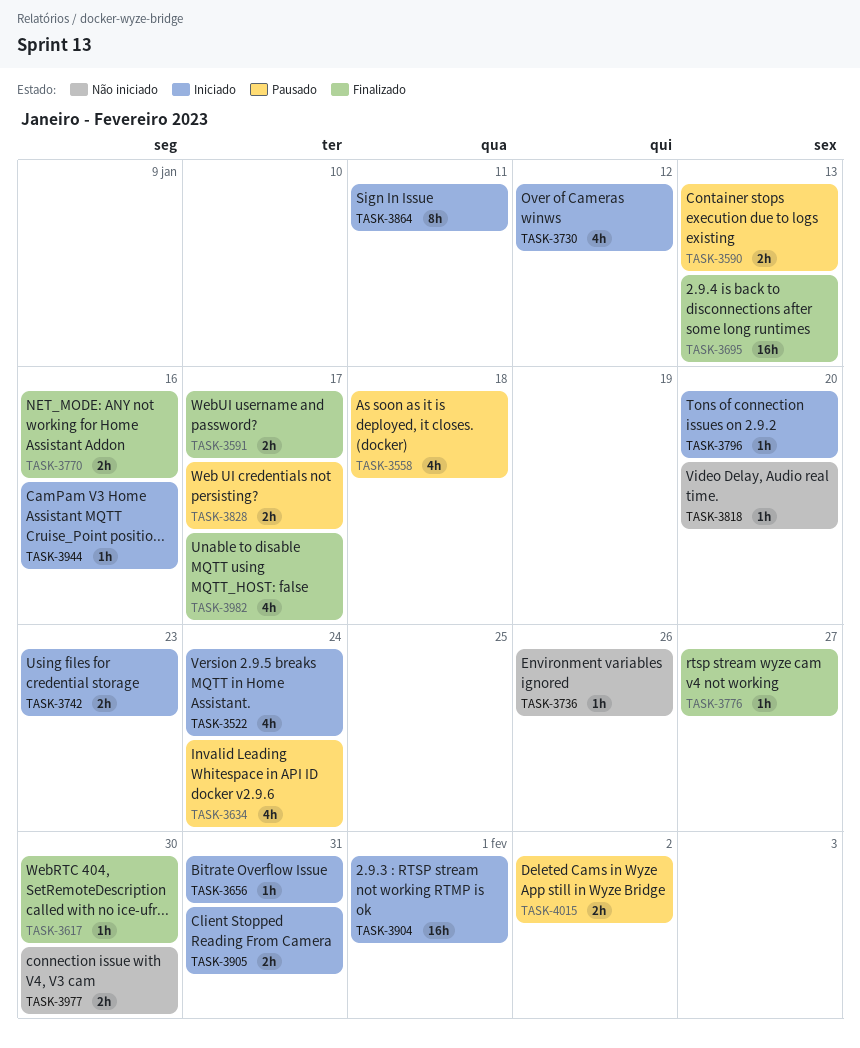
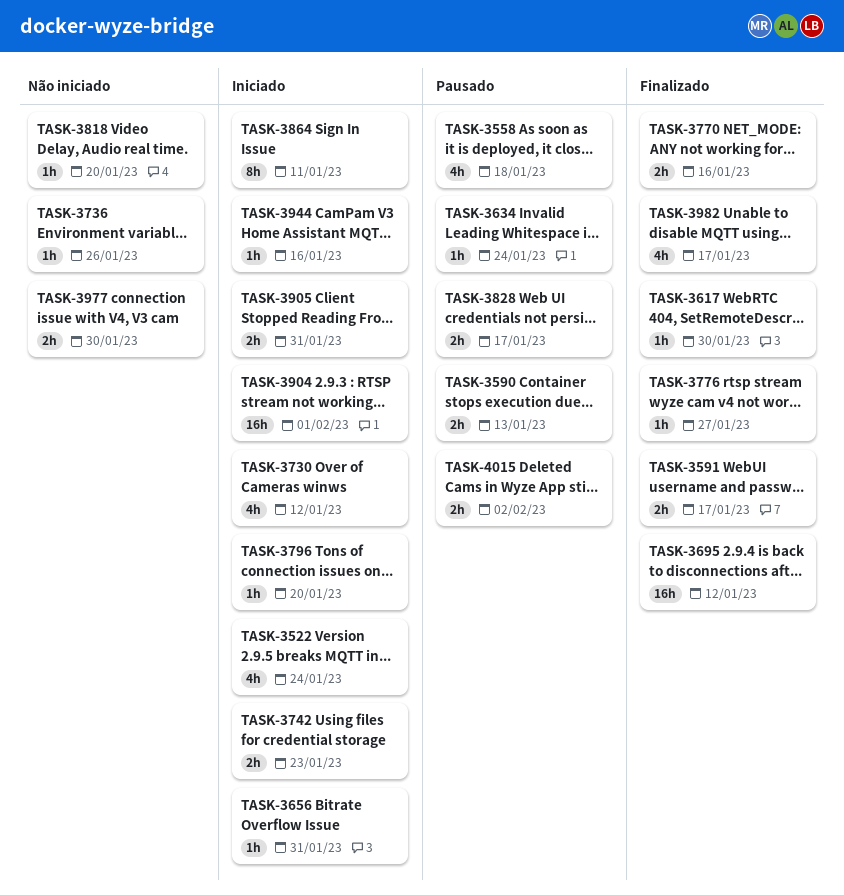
TASK-3634, estimate: 4h -> 1h
TASK-3695, due: Jan 13 -> Jan 12

